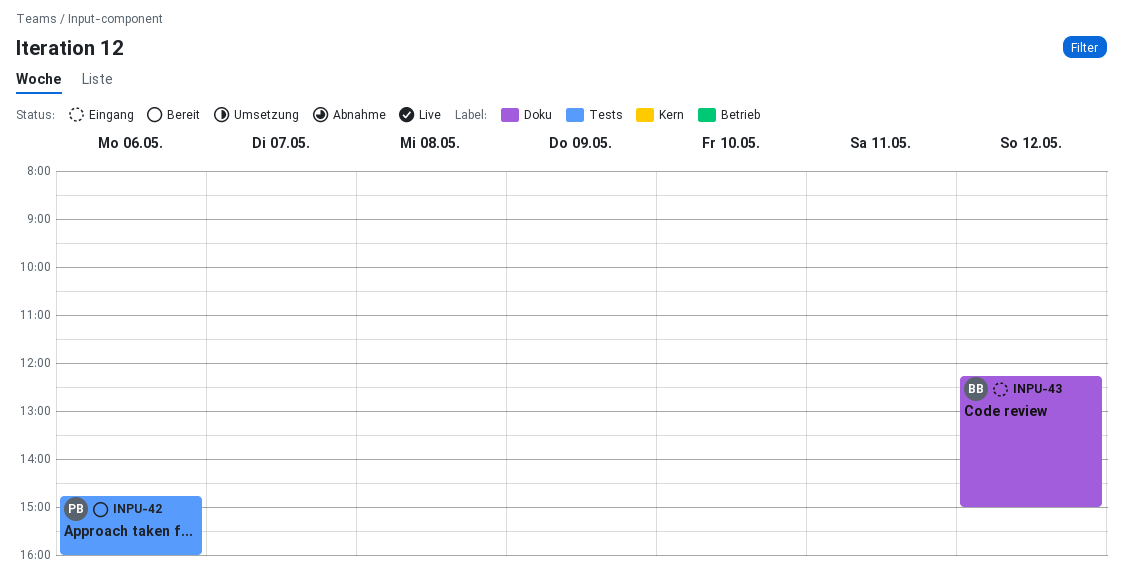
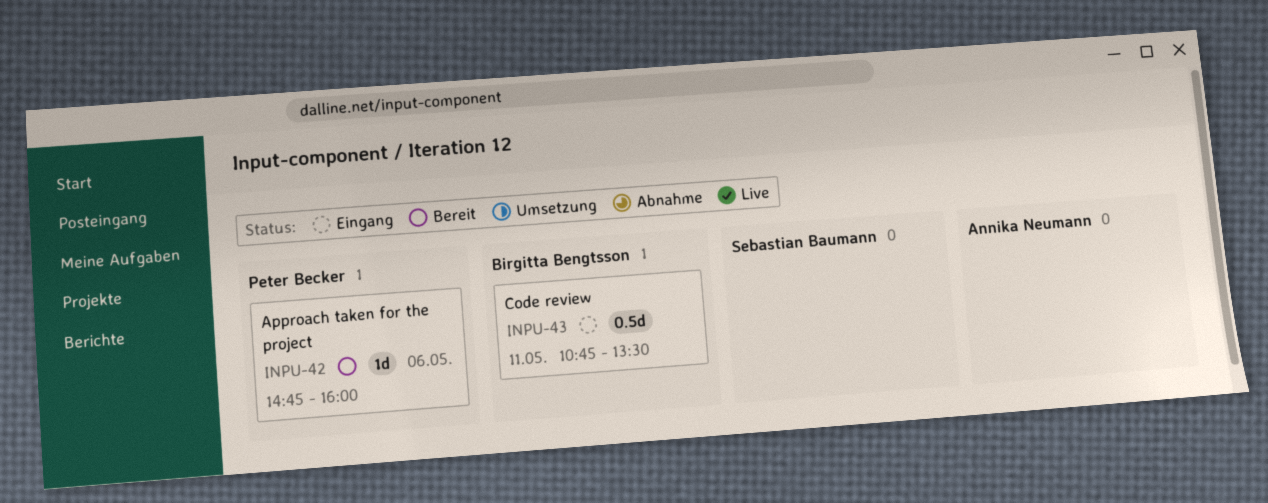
INPU-43, day: May 12 -> May 11
INPU-43, begins: 12:15 -> 10:45
INPU-43, ends: 15:00 -> 13:30

